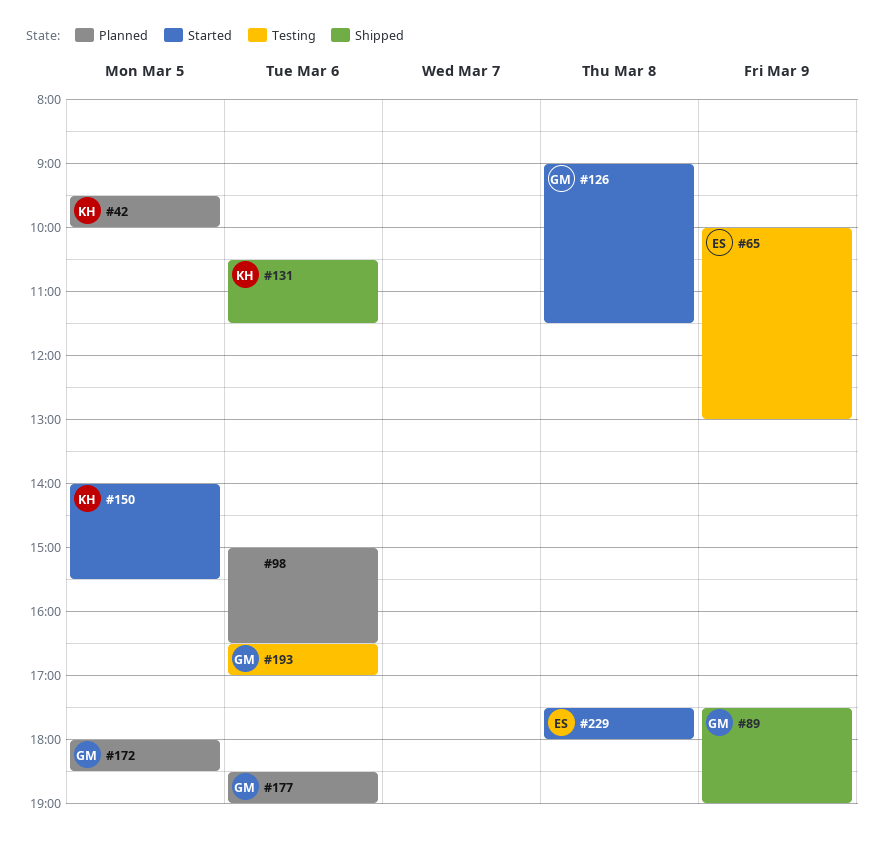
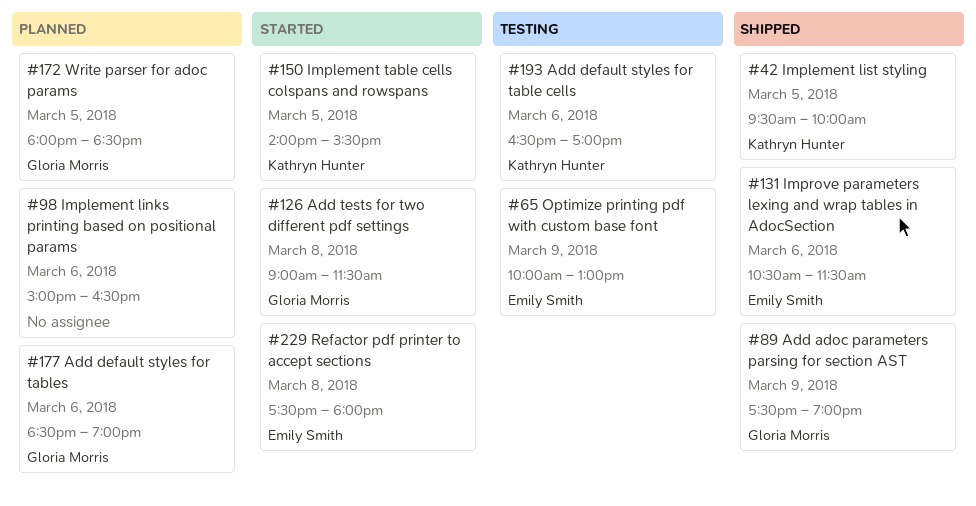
#42, status: Planned -> Shipped
#131, owner: Kathryn Hunter -> Emily Smith
#193, owner: Gloria Morris -> Kathryn Hunter

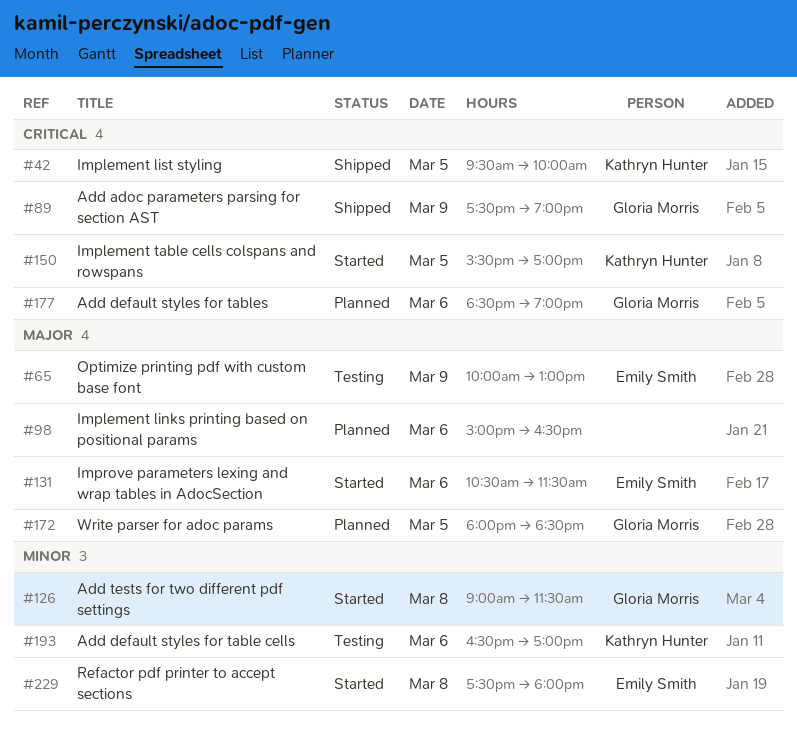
#131, status: Shipped -> Started
#150, begins: 14:00 -> 15:30
#150, ends: 15:30 -> 17:00

